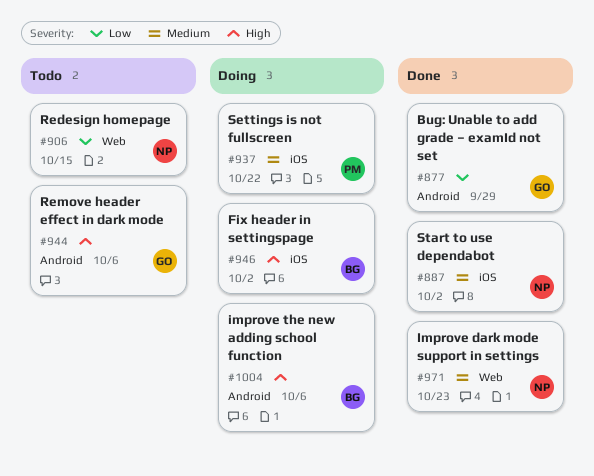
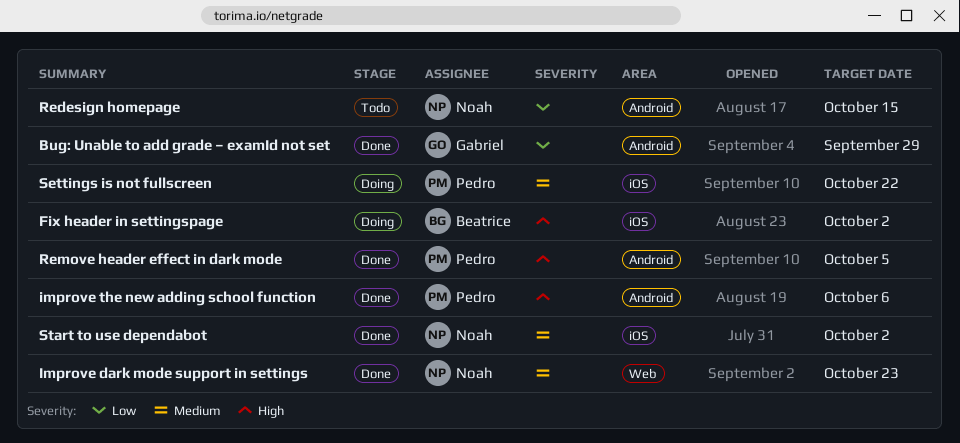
improve the new adding school function, status: Doing -> Done
improve the new adding school function, owner: Beatrice -> Pedro
Redesign homepage, label: Web -> Android
Remove header effect in dark mode, status: Todo -> Done
Remove header effect in dark mode, owner: Gabriel -> Pedro
Remove header effect in dark mode, due: Oct 6 -> Oct 5

